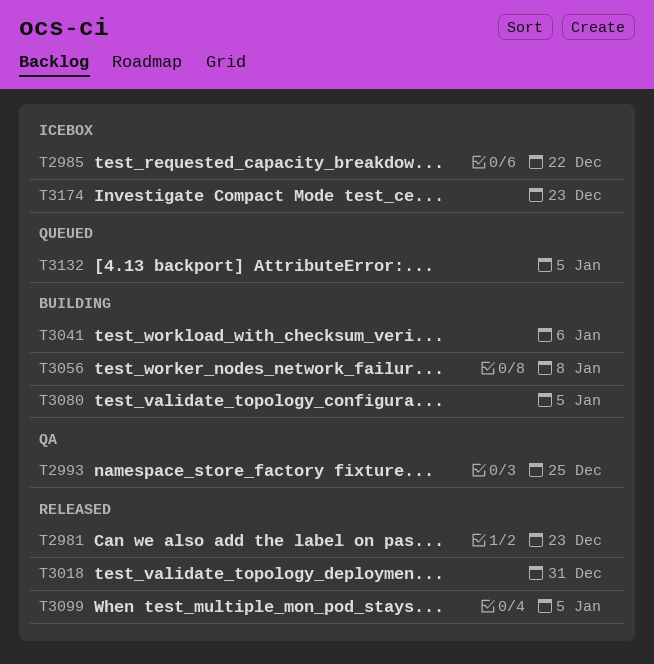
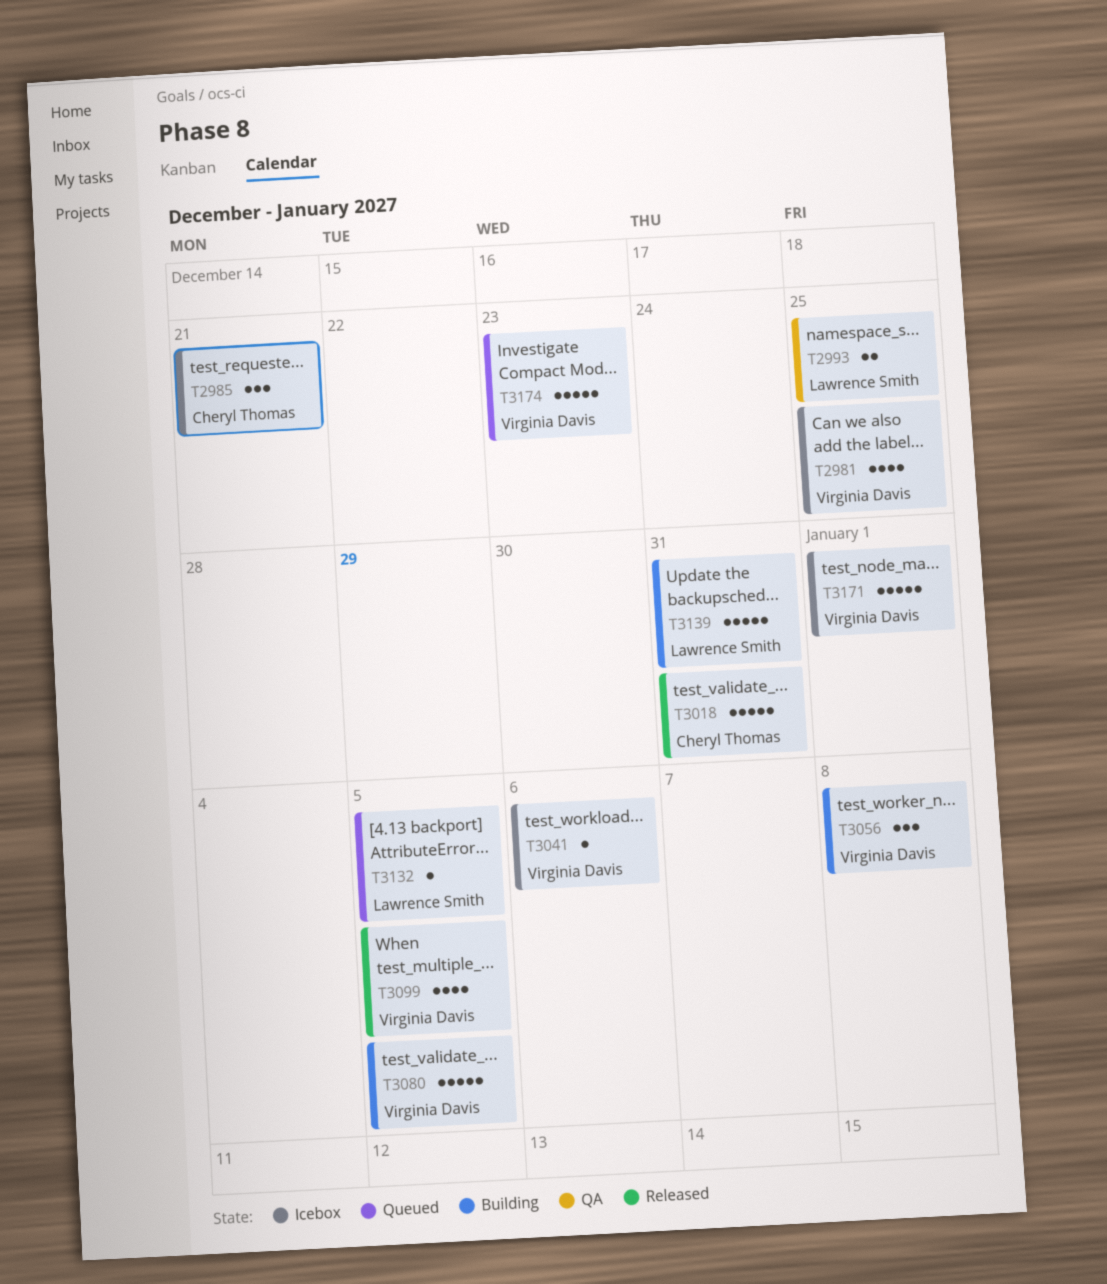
T2981, status: Released -> Icebox
T2981, due: Dec 23 -> Dec 25
T2985, due: Dec 22 -> Dec 21
T3041, status: Building -> Icebox
T3139: none -> present
T3171: none -> present
T3174, status: Icebox -> Queued

